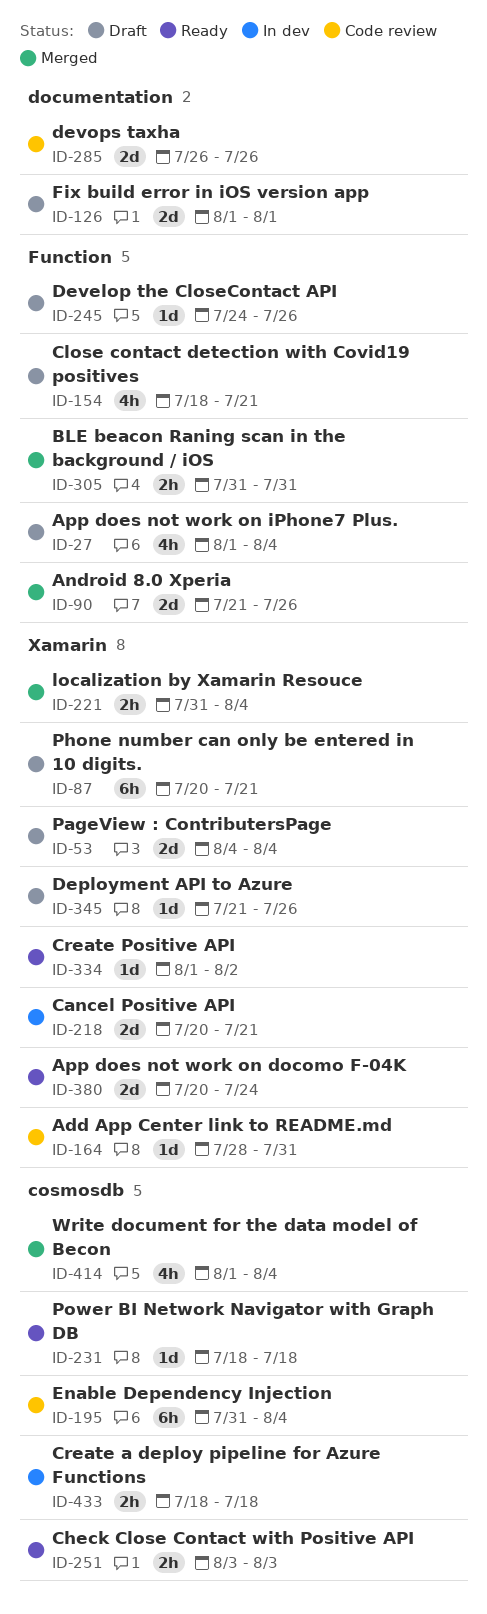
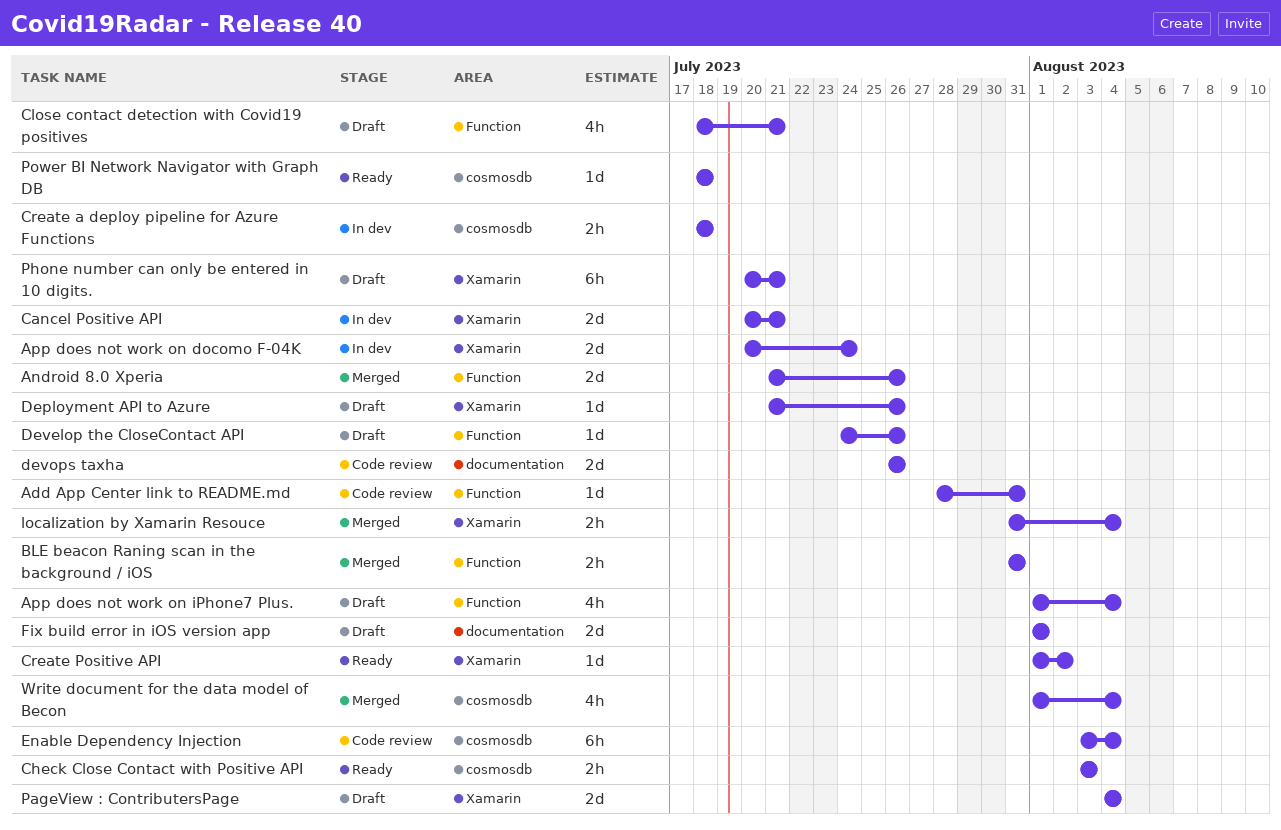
Add App Center link to README.md, label: Xamarin -> Function
App does not work on docomo F-04K, status: Ready -> In dev
Enable Dependency Injection, start: Jul 31 -> Aug 3

